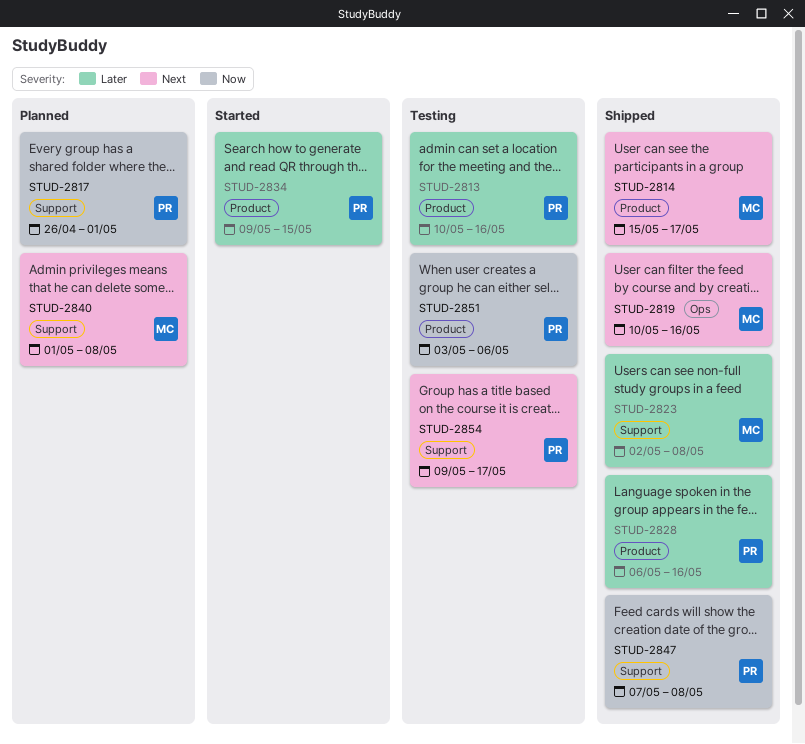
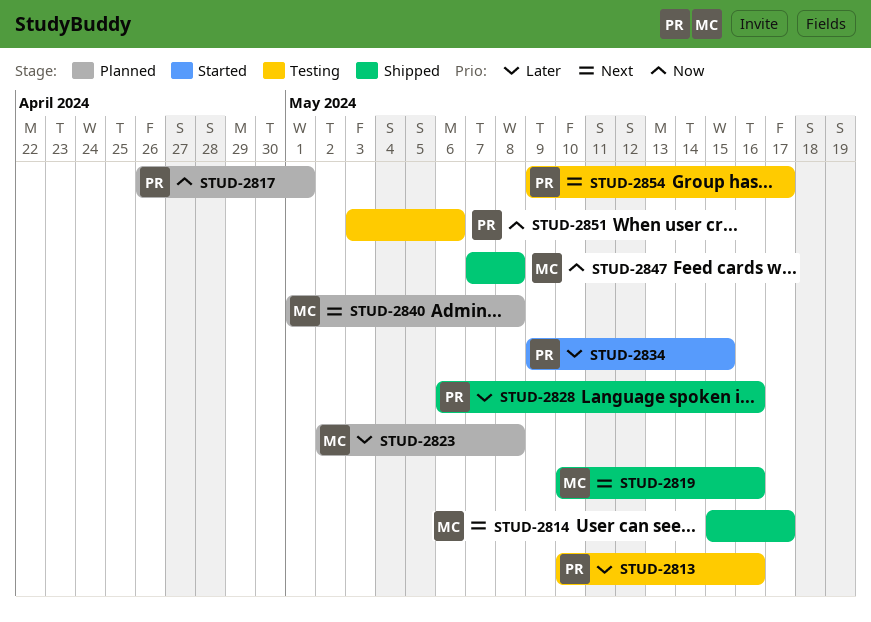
STUD-2823, status: Shipped -> Planned
STUD-2847, owner: PR -> MC

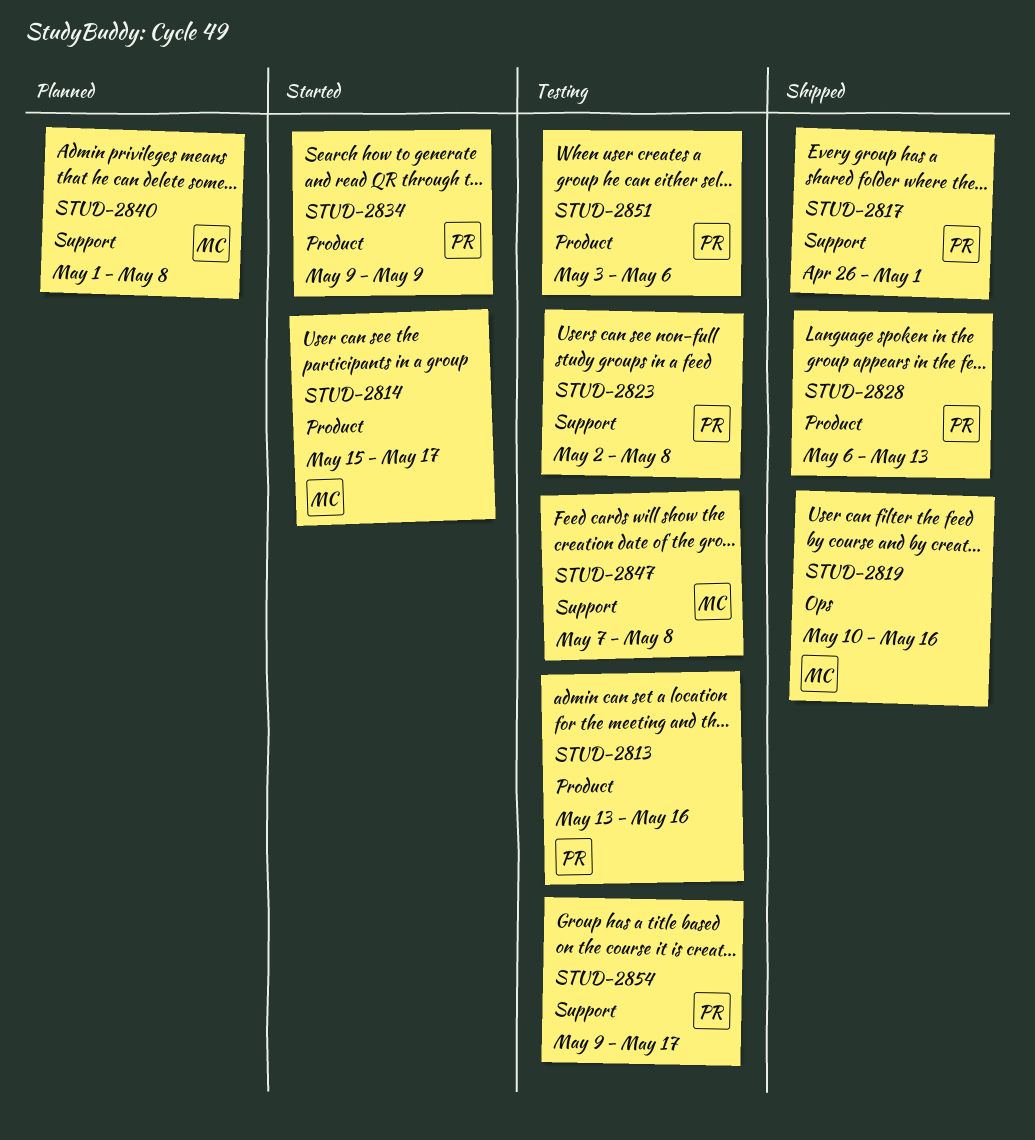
STUD-2813, start: May 10 -> May 13
STUD-2814, status: Shipped -> Started
STUD-2817, status: Planned -> Shipped
STUD-2823, status: Planned -> Testing
STUD-2823, owner: MC -> PR
STUD-2828, due: May 16 -> May 13
STUD-2834, due: May 15 -> May 9
STUD-2847, status: Shipped -> Testing

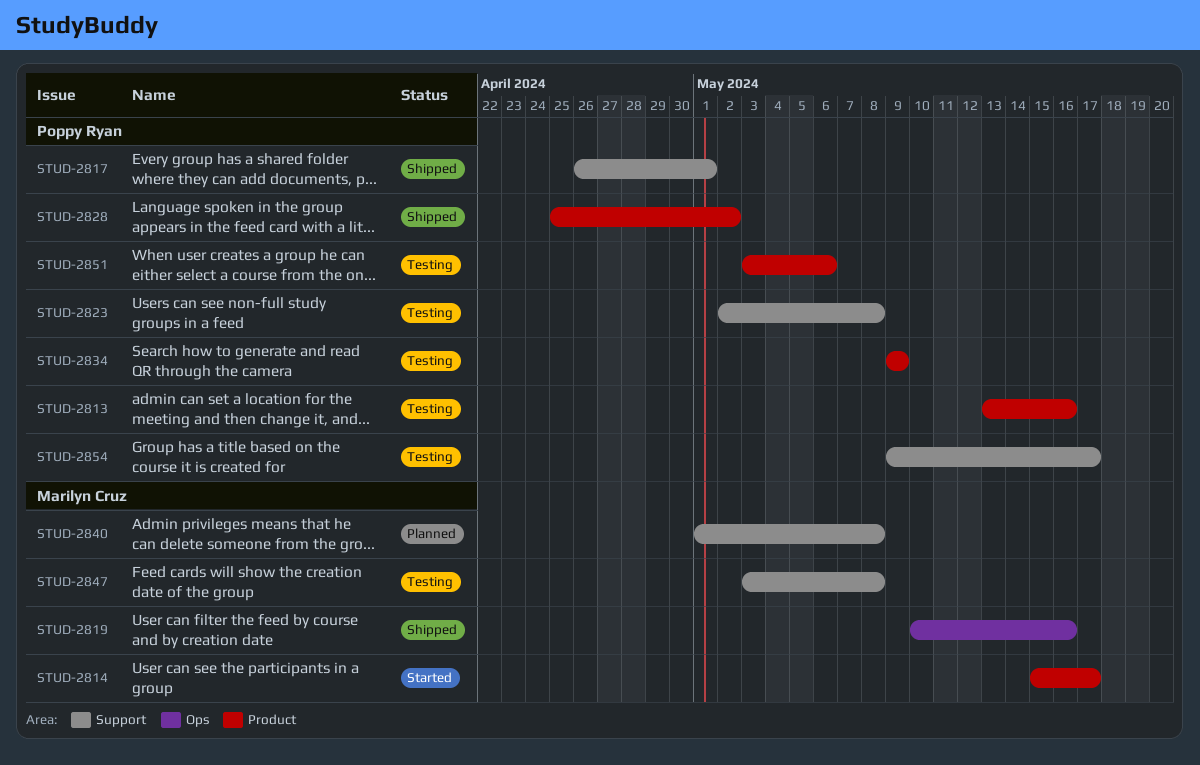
STUD-2828, start: May 6 -> Apr 25
STUD-2828, due: May 13 -> May 2
STUD-2834, status: Started -> Testing
STUD-2847, start: May 7 -> May 3

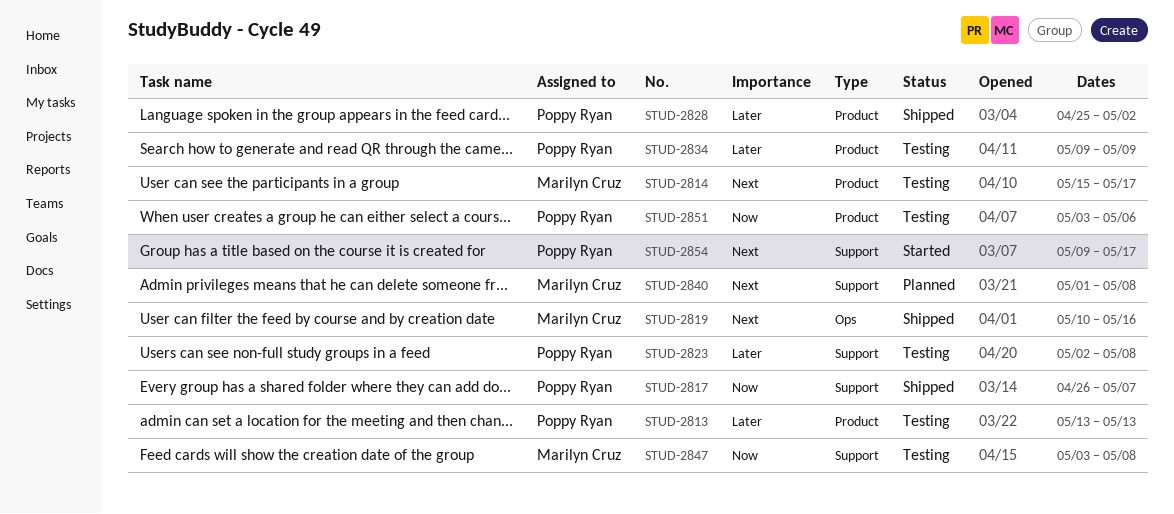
STUD-2813, due: May 16 -> May 13
STUD-2814, status: Started -> Testing
STUD-2817, due: May 1 -> May 7
STUD-2854, status: Testing -> Started

